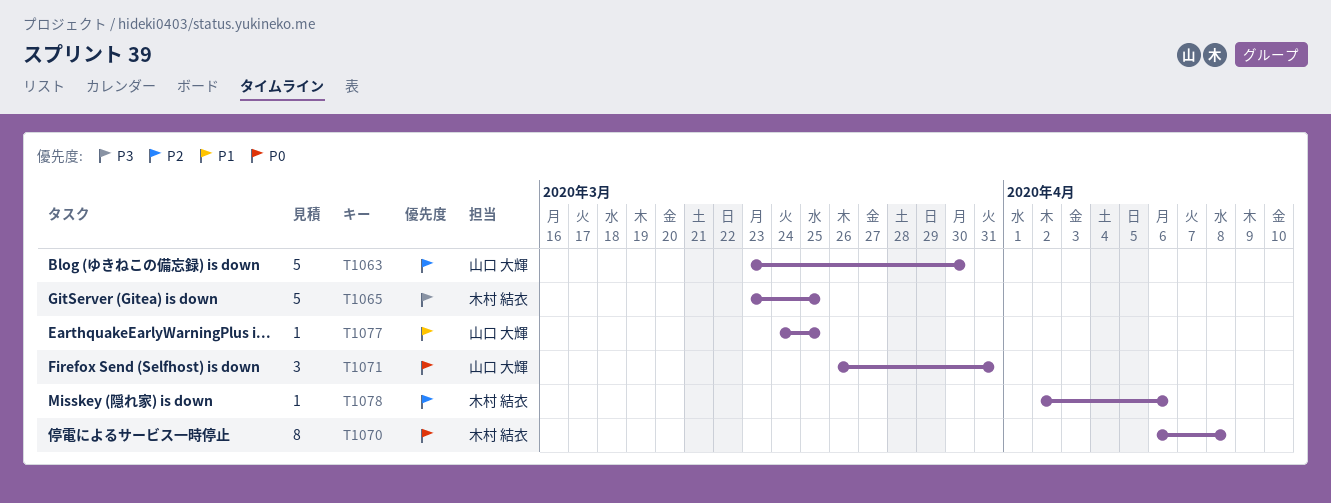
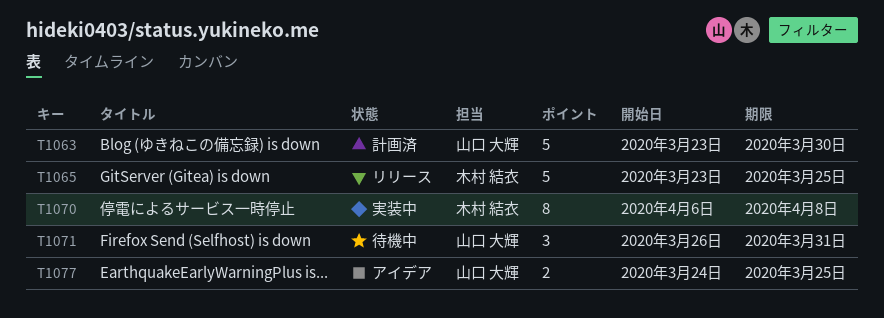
T1077, estimate: 1 -> 2
T1078: present -> none

